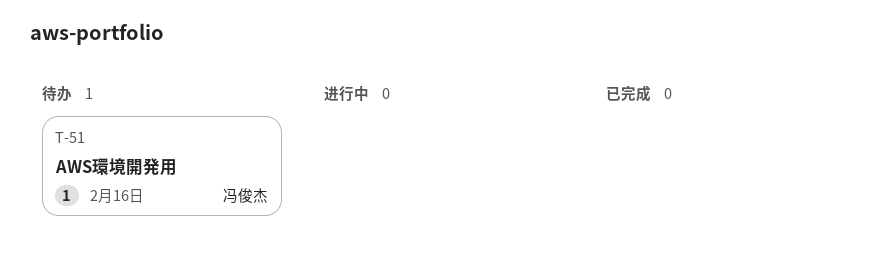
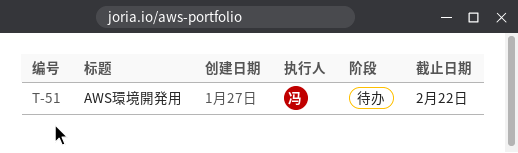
T-51, due: Feb 16 -> Feb 22

